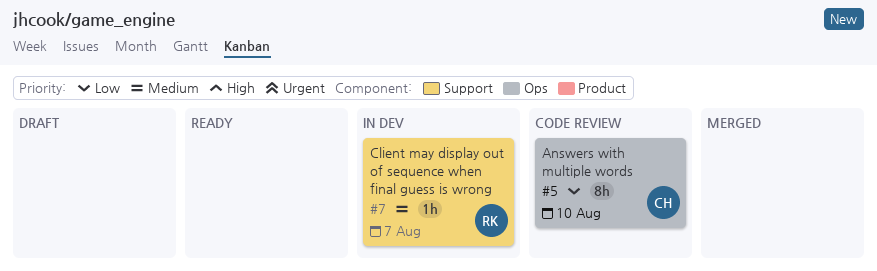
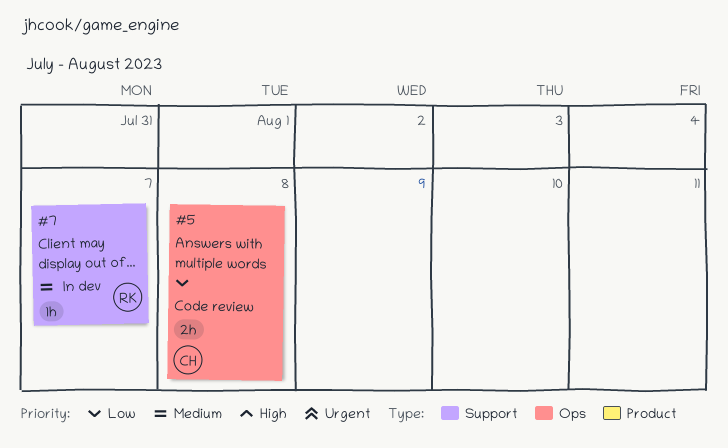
#5, estimate: 8h -> 2h
#5, due: Aug 10 -> Aug 8

